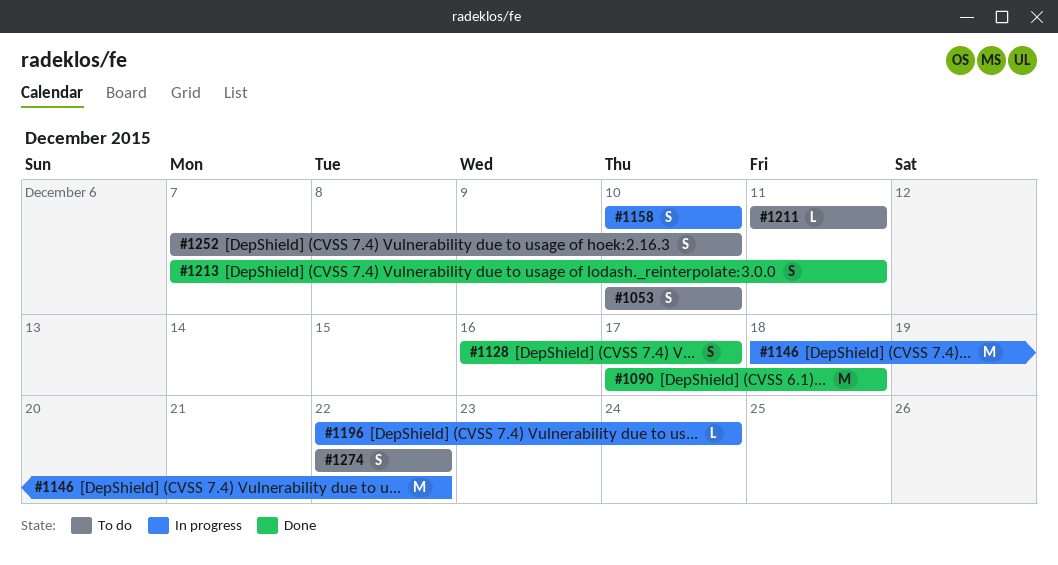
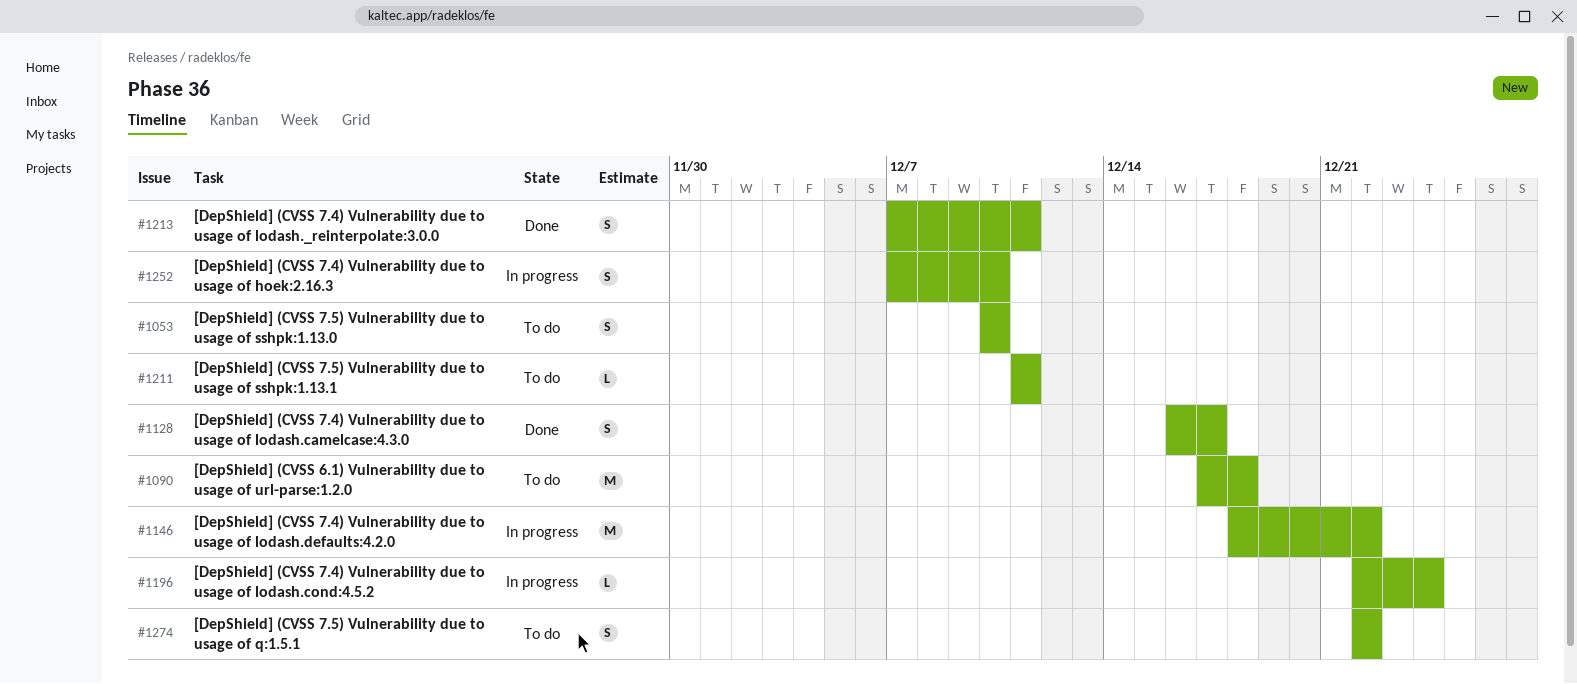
#1090, status: Done -> To do
#1158: present -> none
#1252, status: To do -> In progress

